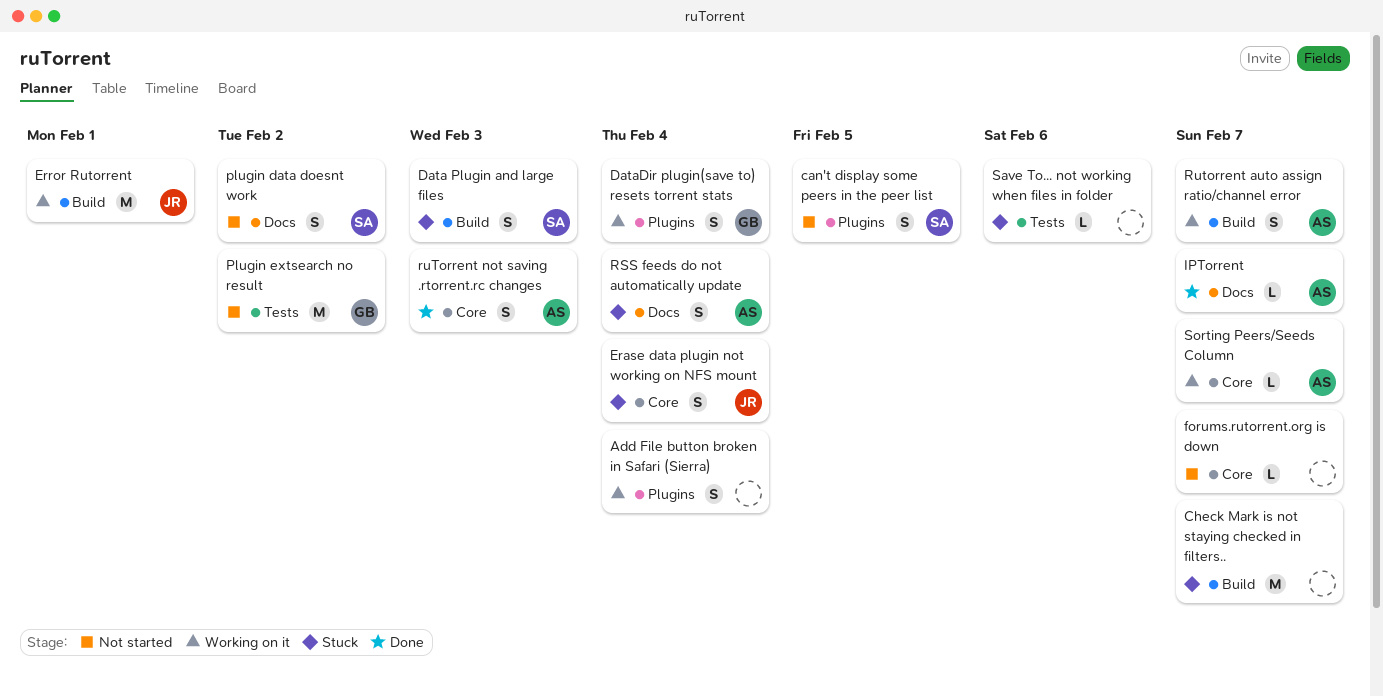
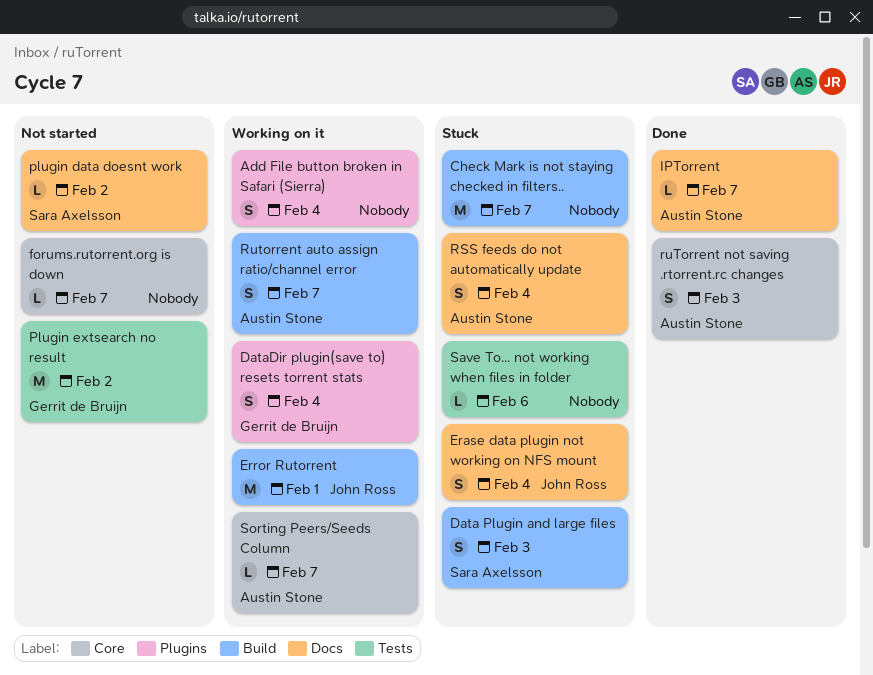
can't display some peers in the peer list: present -> none
Erase data plugin not working on NFS mount, label: Core -> Docs
plugin data doesnt work, estimate: S -> L

